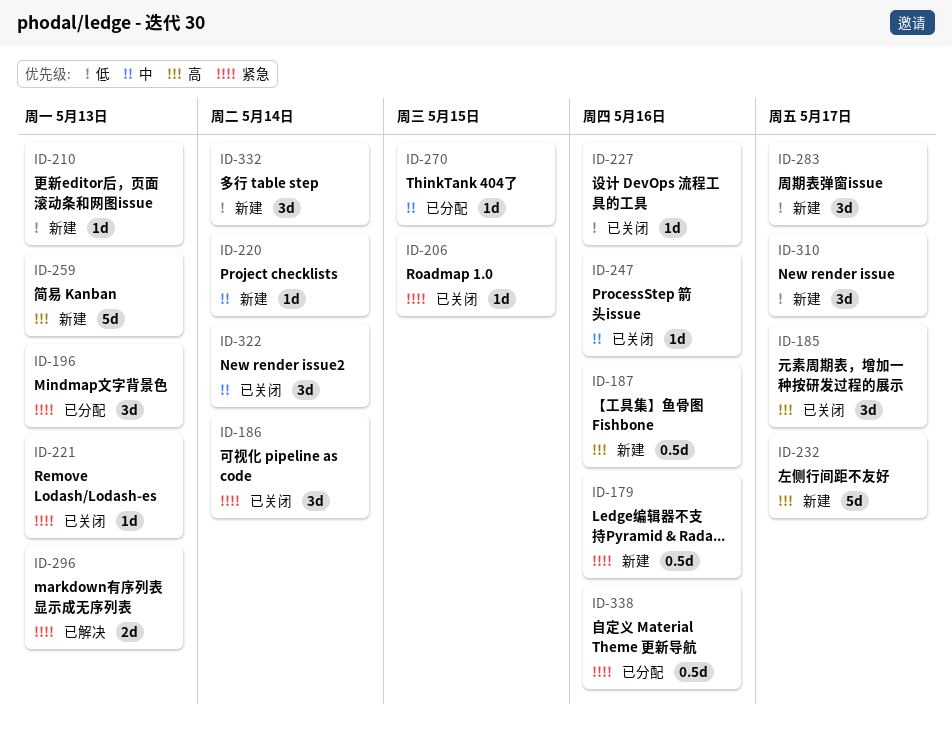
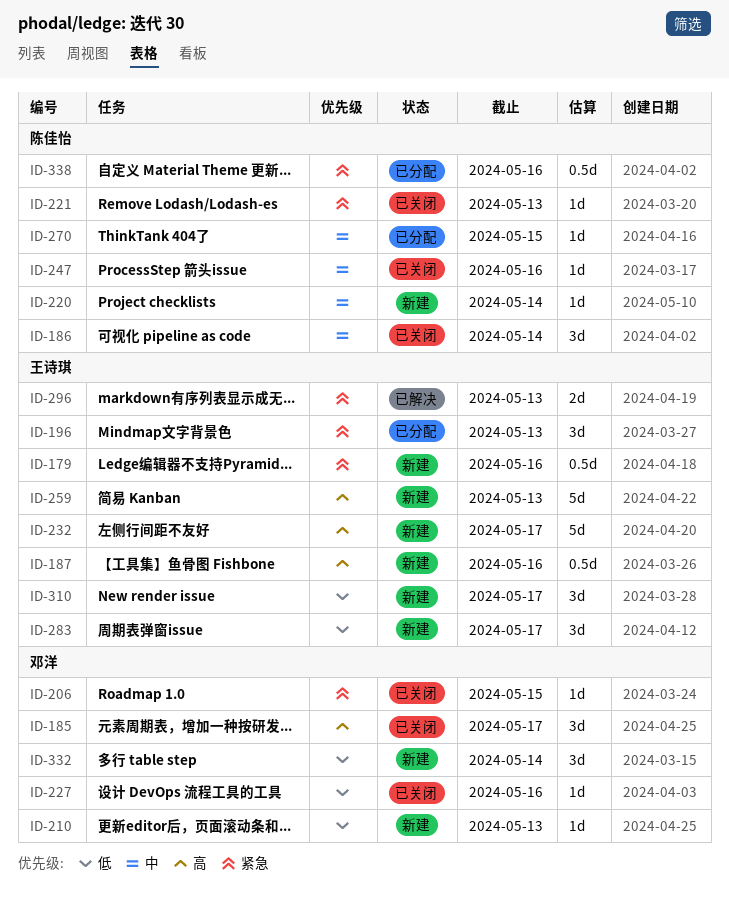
ID-186, priority: 紧急 -> 中
ID-322: present -> none

